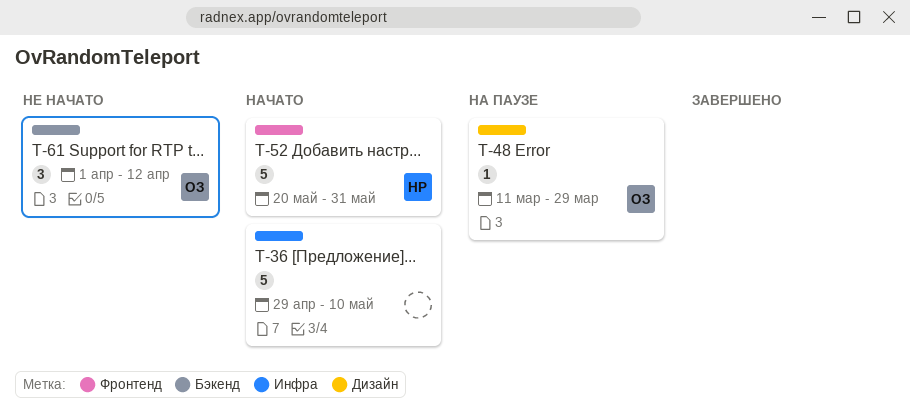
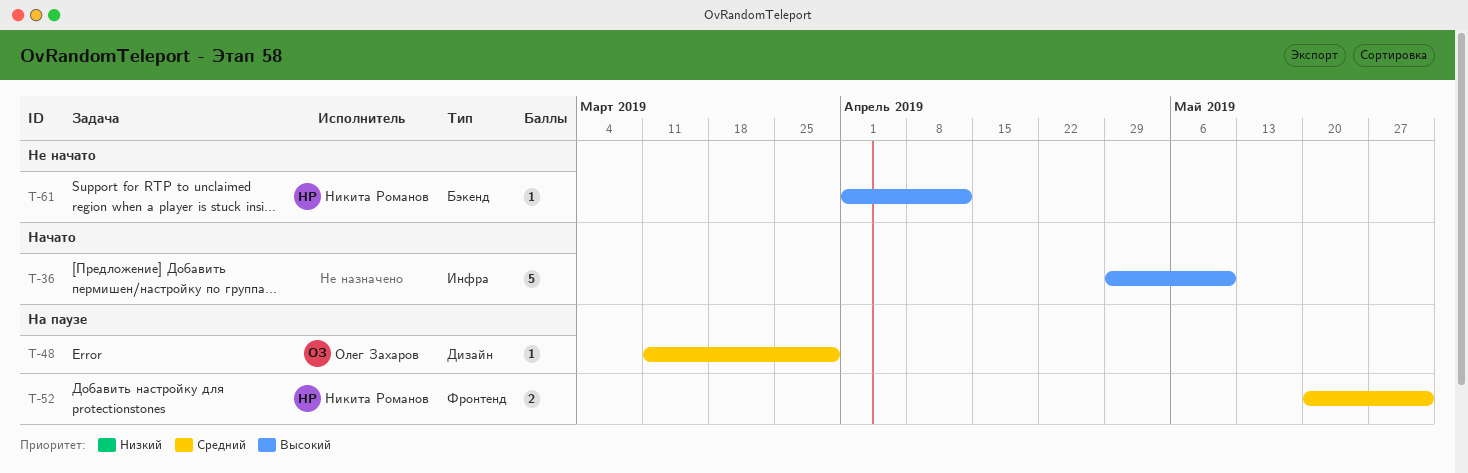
T-52, status: Начато -> На паузе
T-52, estimate: 5 -> 2
T-61, owner: Олег Захаров -> Никита Романов
T-61, estimate: 3 -> 1

